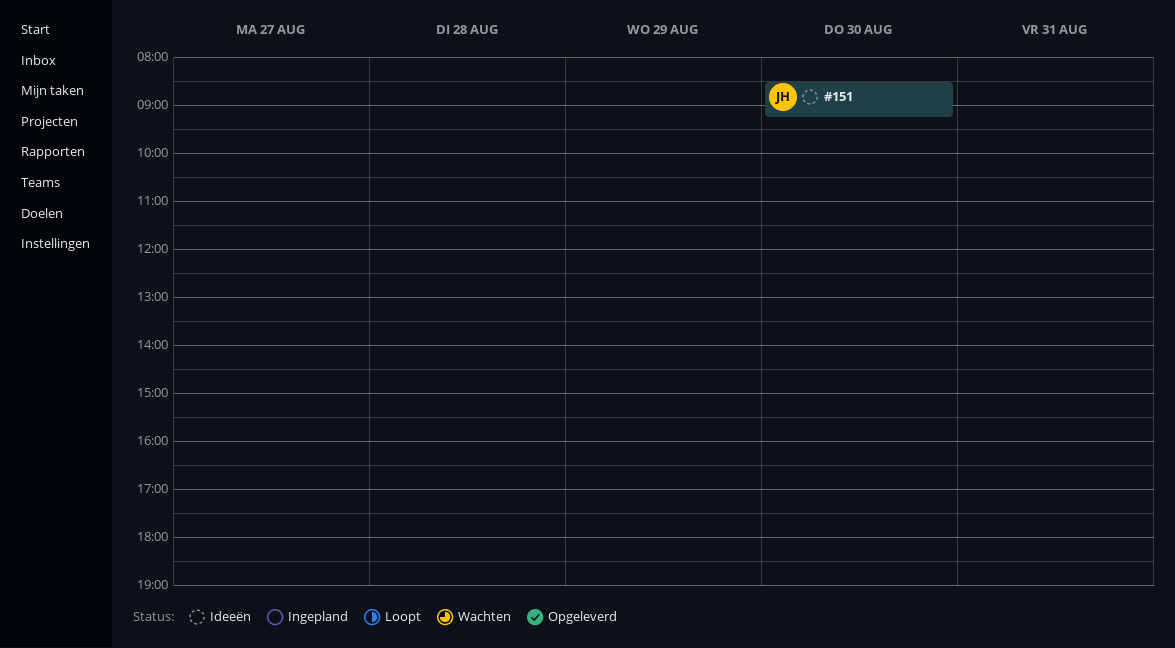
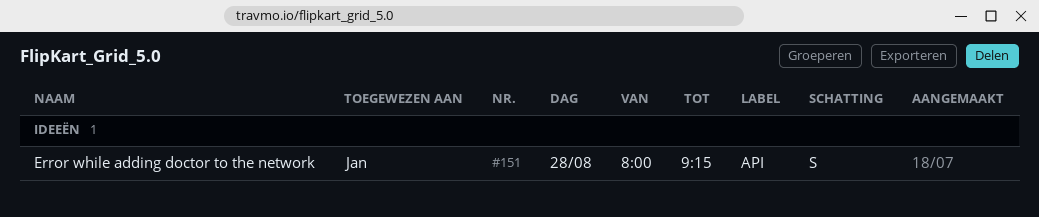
#151, day: Aug 30 -> Aug 28
#151, begins: 08:30 -> 08:00

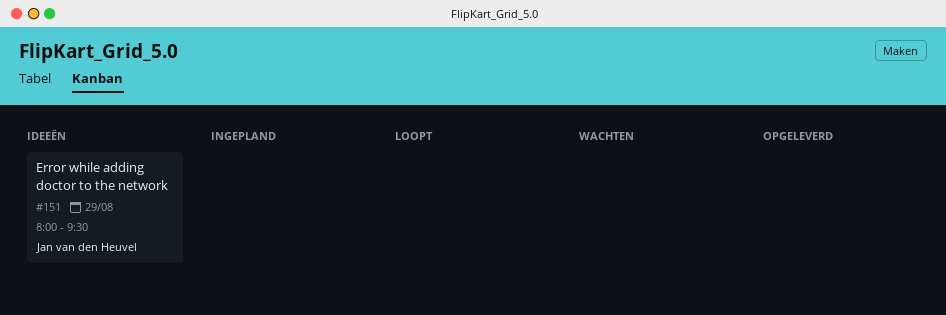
#151, day: Aug 28 -> Aug 29
#151, ends: 09:15 -> 09:30

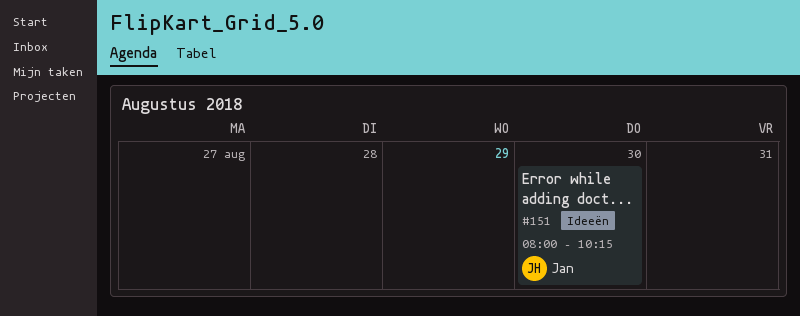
#151, day: Aug 29 -> Aug 30
#151, ends: 09:30 -> 10:15

